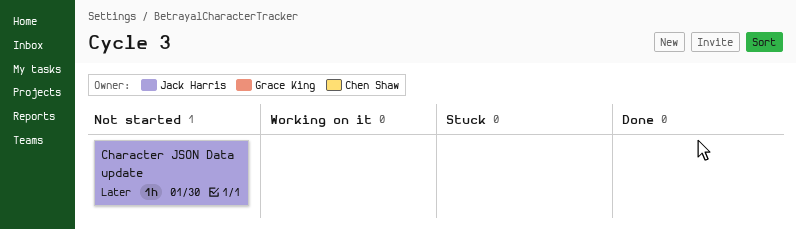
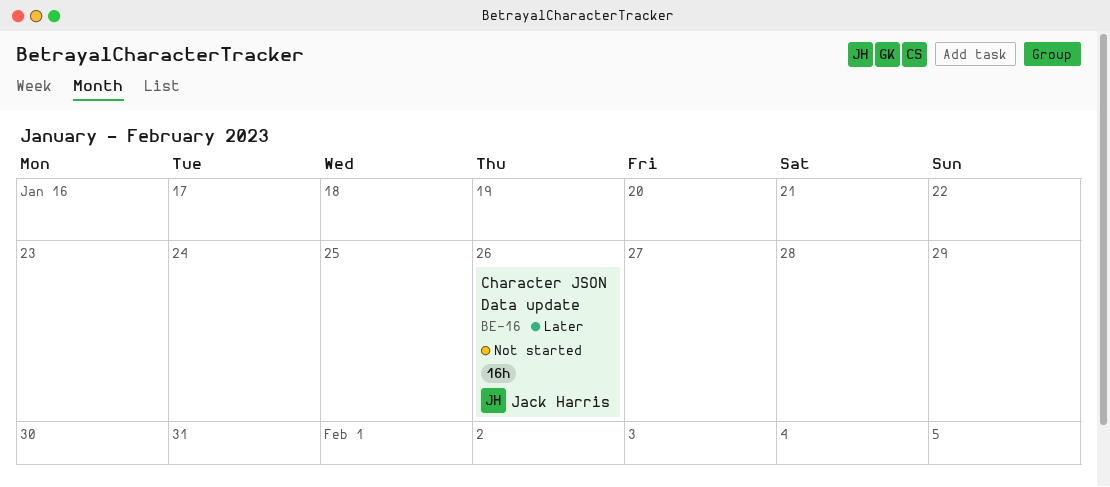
Character JSON Data update, estimate: 1h -> 16h
Character JSON Data update, due: Jan 30 -> Jan 26

